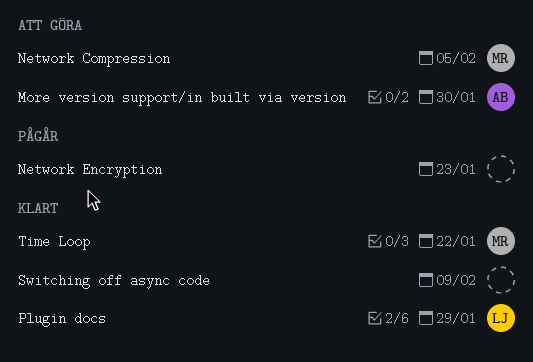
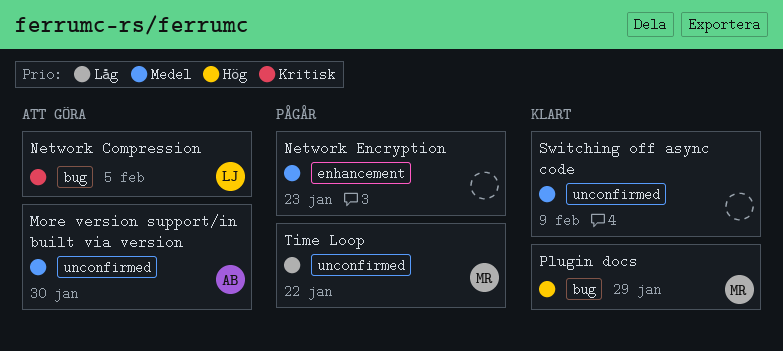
Network Compression, owner: MR -> LJ
Plugin docs, owner: LJ -> MR
Time Loop, status: Klart -> Pågår

